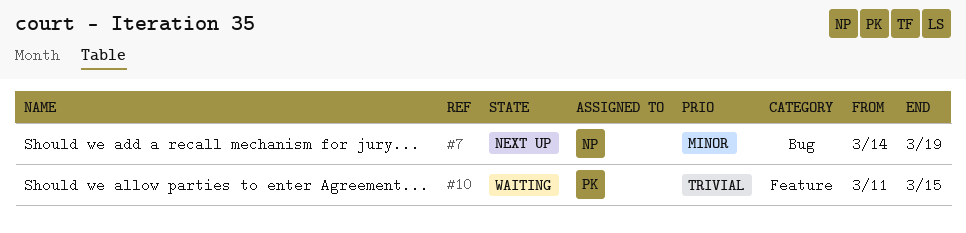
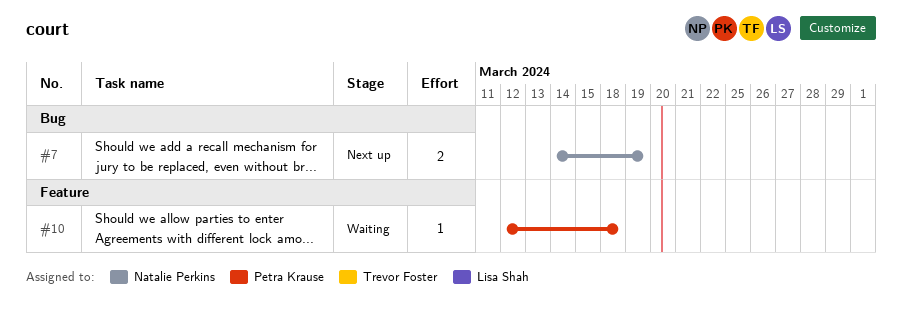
#10, start: Mar 11 -> Mar 12
#10, due: Mar 15 -> Mar 18

